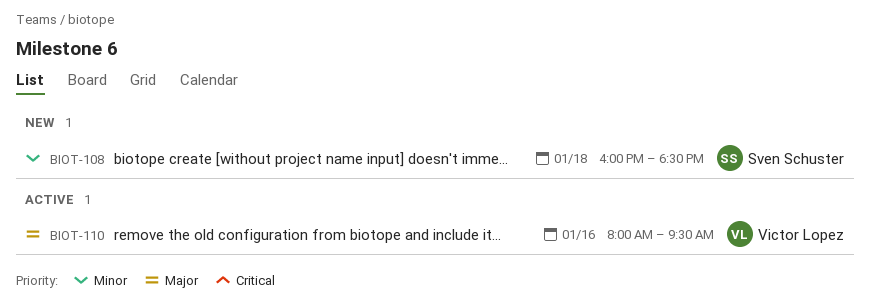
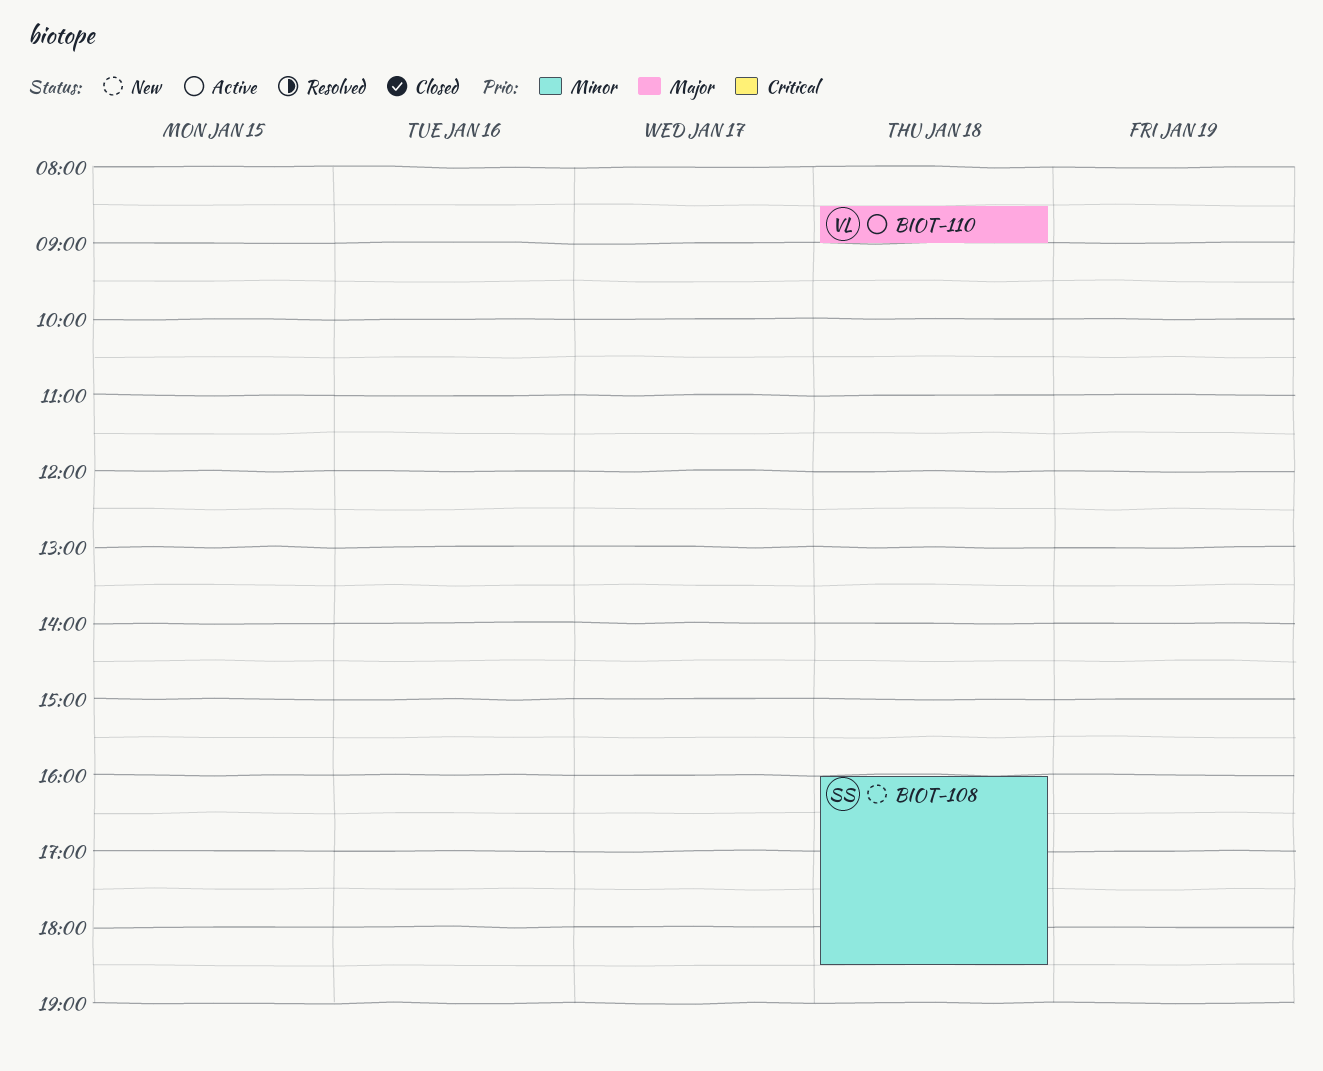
BIOT-110, day: Jan 16 -> Jan 18
BIOT-110, begins: 08:00 -> 08:30
BIOT-110, ends: 09:30 -> 09:00

